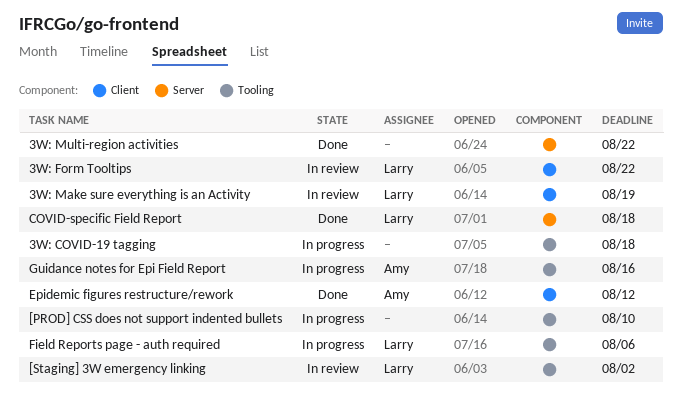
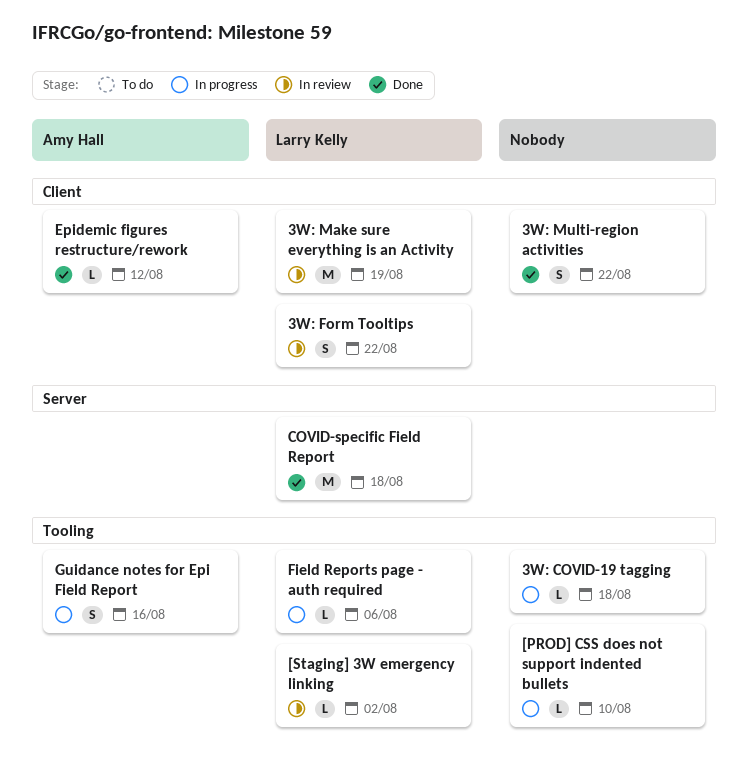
3W: Multi-region activities, label: Server -> Client

